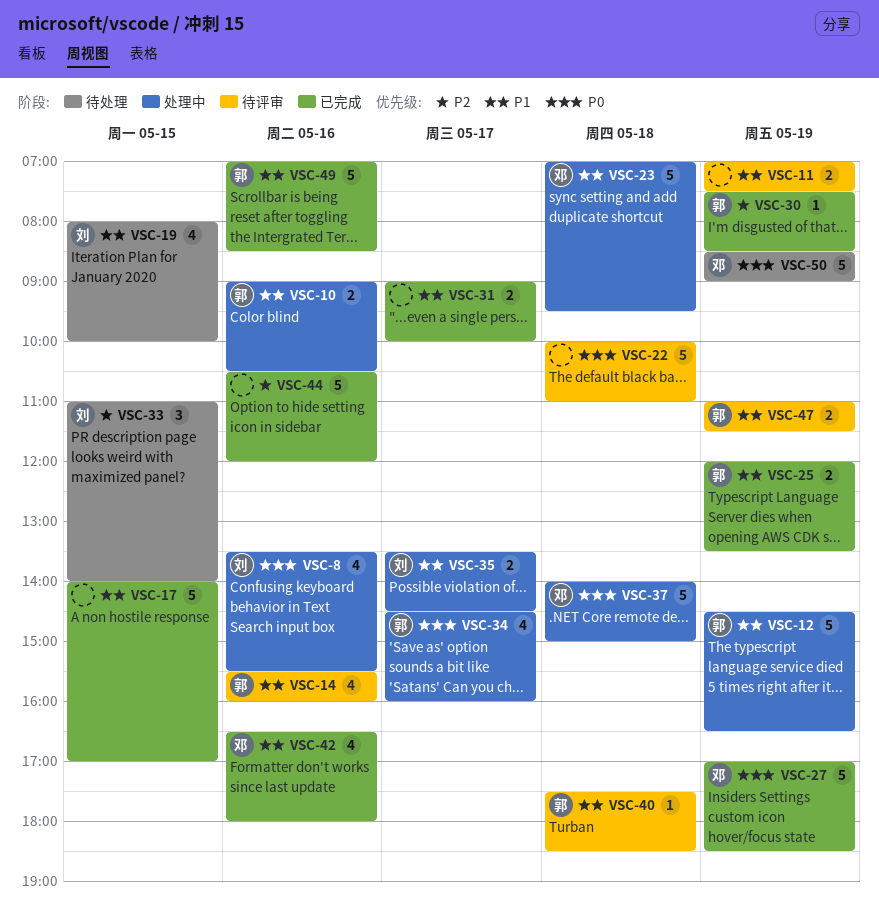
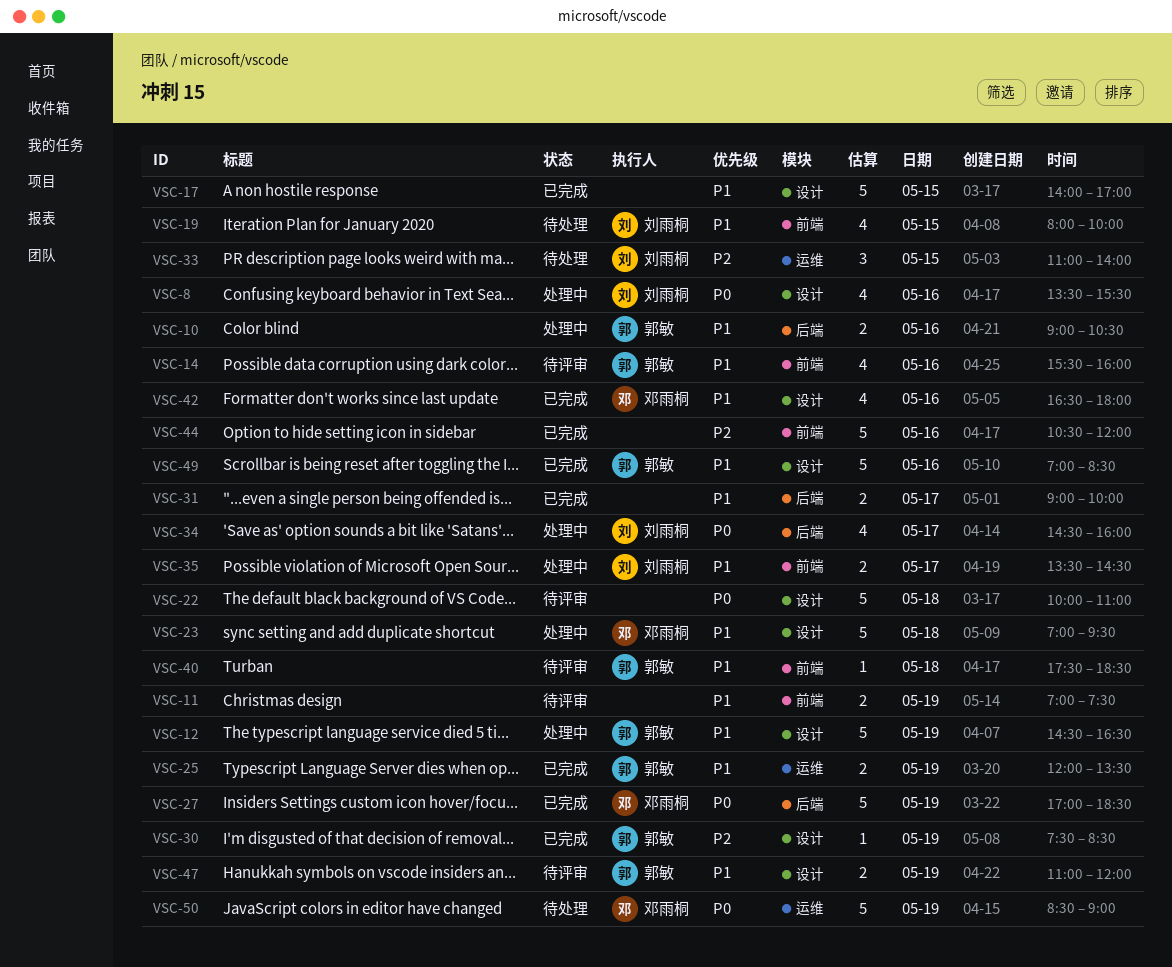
VSC-34, owner: 郭敏 -> 刘雨桐
VSC-37: present -> none
VSC-47, ends: 11:30 -> 12:00

